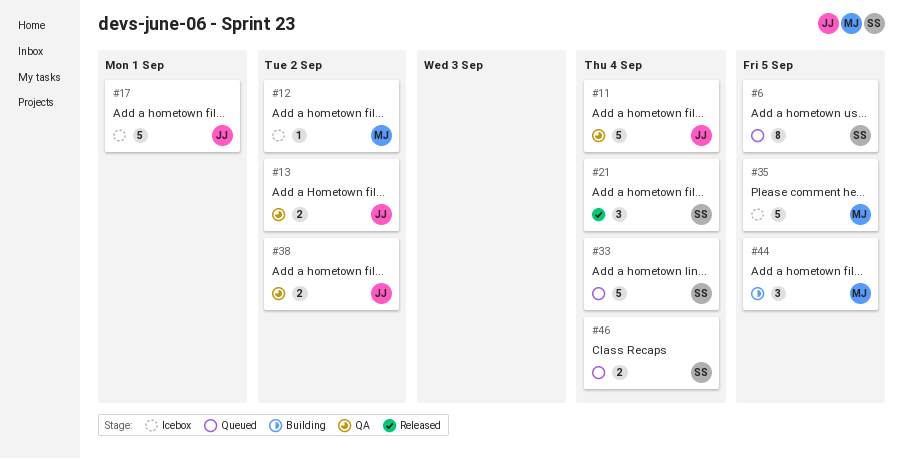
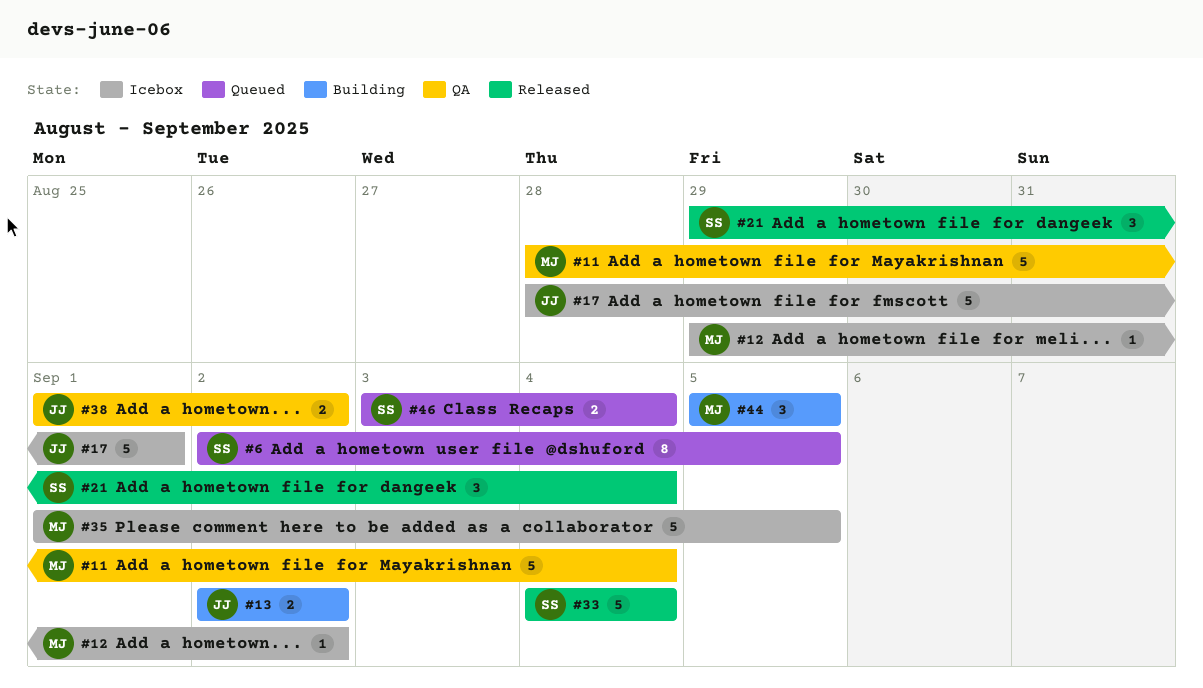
#11, owner: JJ -> MJ
#13, status: QA -> Building
#33, status: Queued -> Released

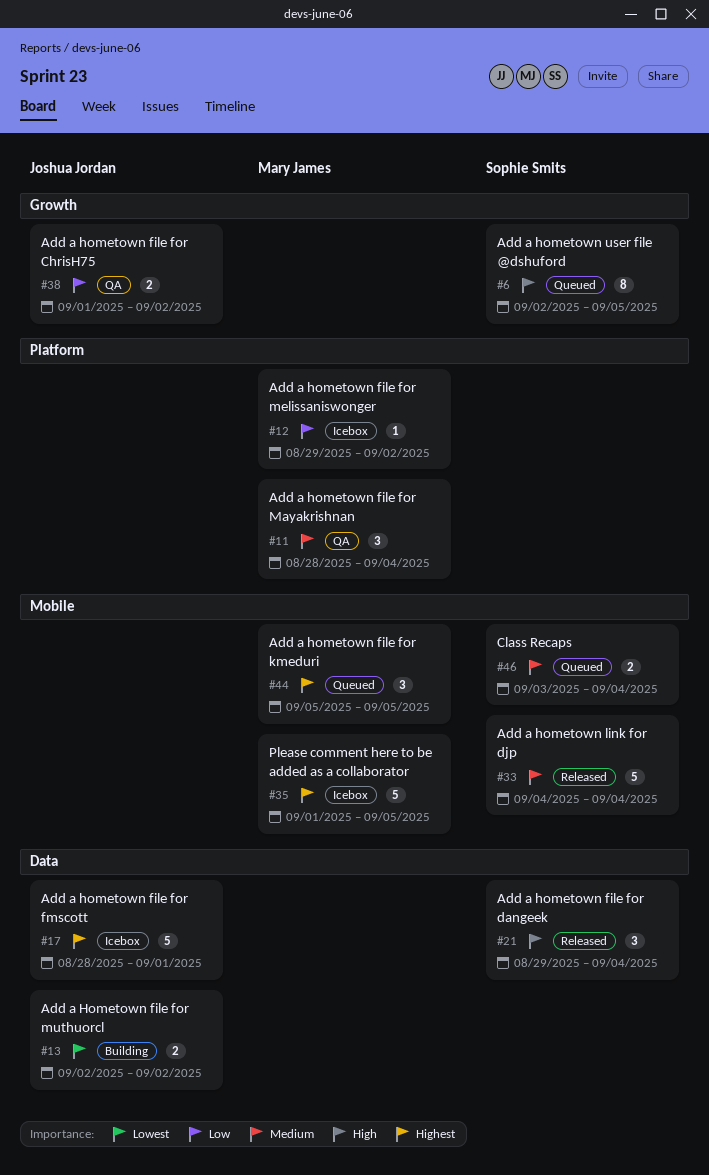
#11, estimate: 5 -> 3
#44, status: Building -> Queued

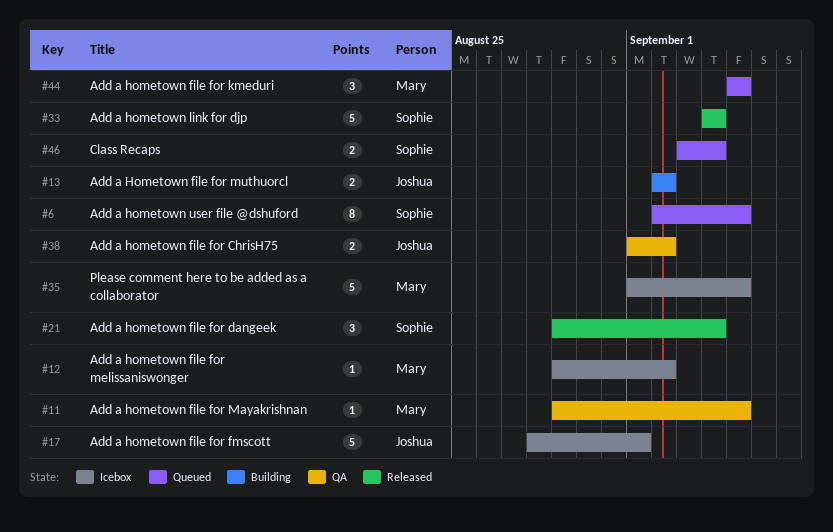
#11, estimate: 3 -> 1
#11, start: Aug 28 -> Aug 29
#11, due: Sep 4 -> Sep 5

